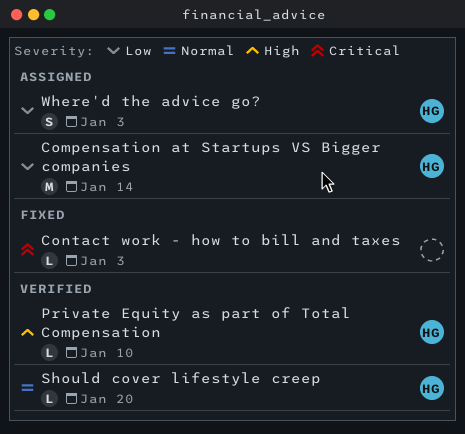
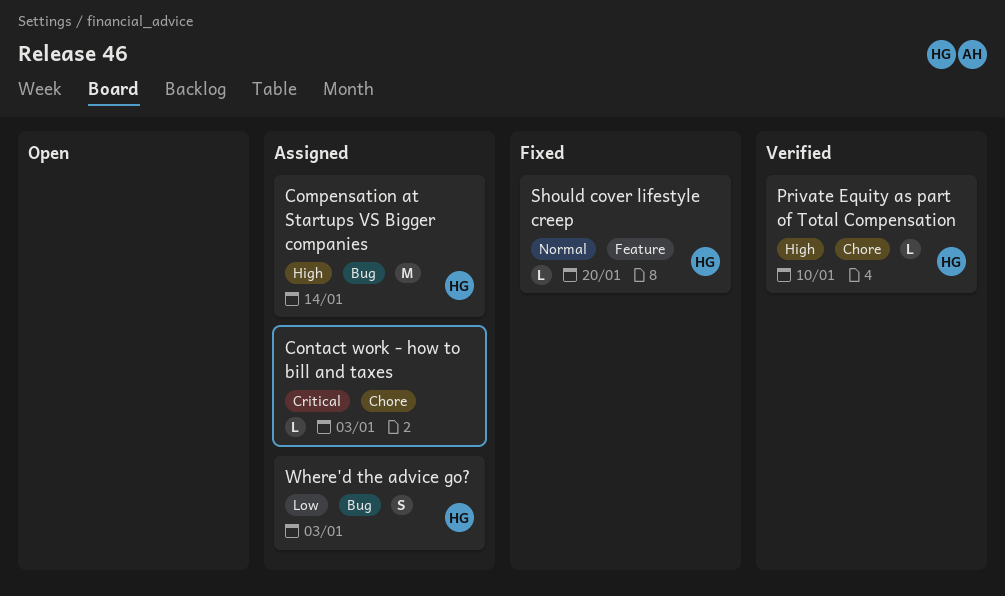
Compensation at Startups VS Bigger companies, priority: Low -> High
Contact work - how to bill and taxes, status: Fixed -> Assigned
Should cover lifestyle creep, status: Verified -> Fixed

